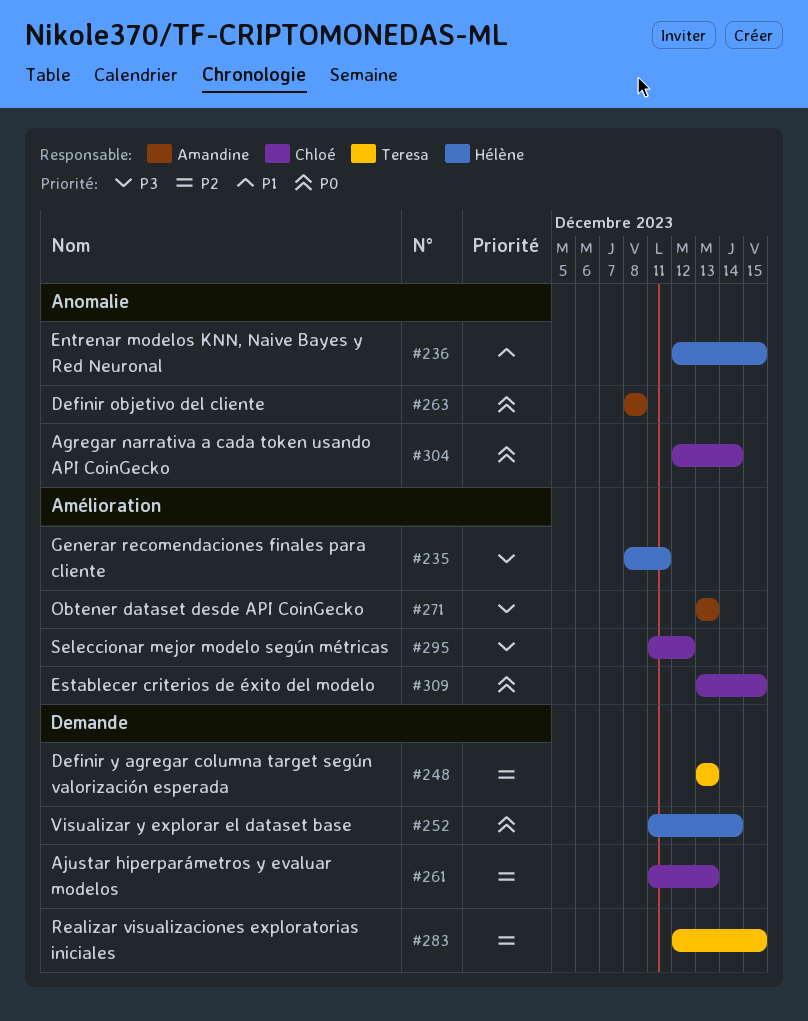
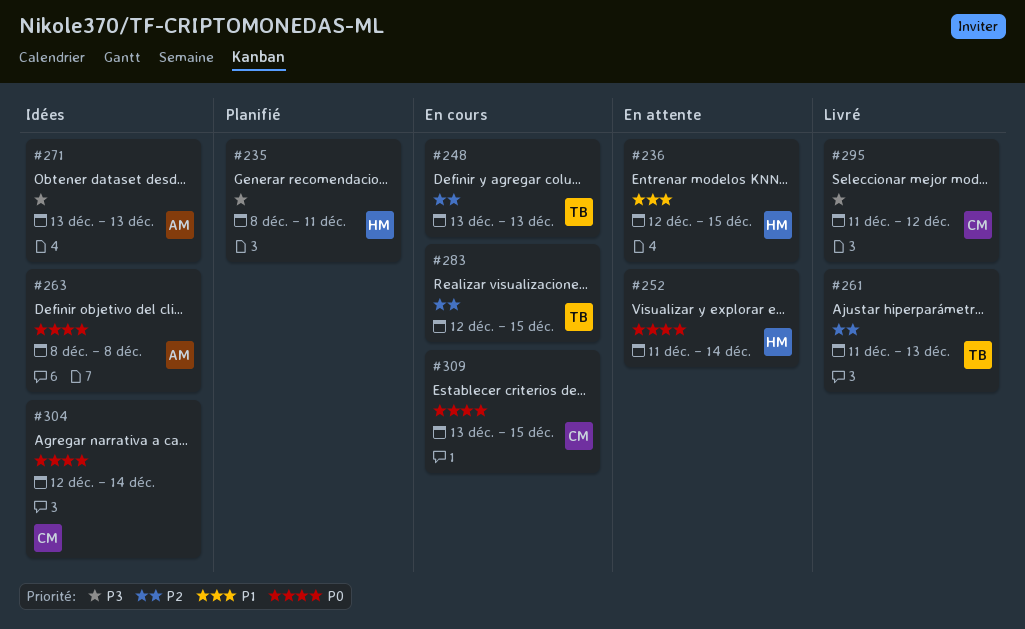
#261, owner: Chloé -> Teresa

